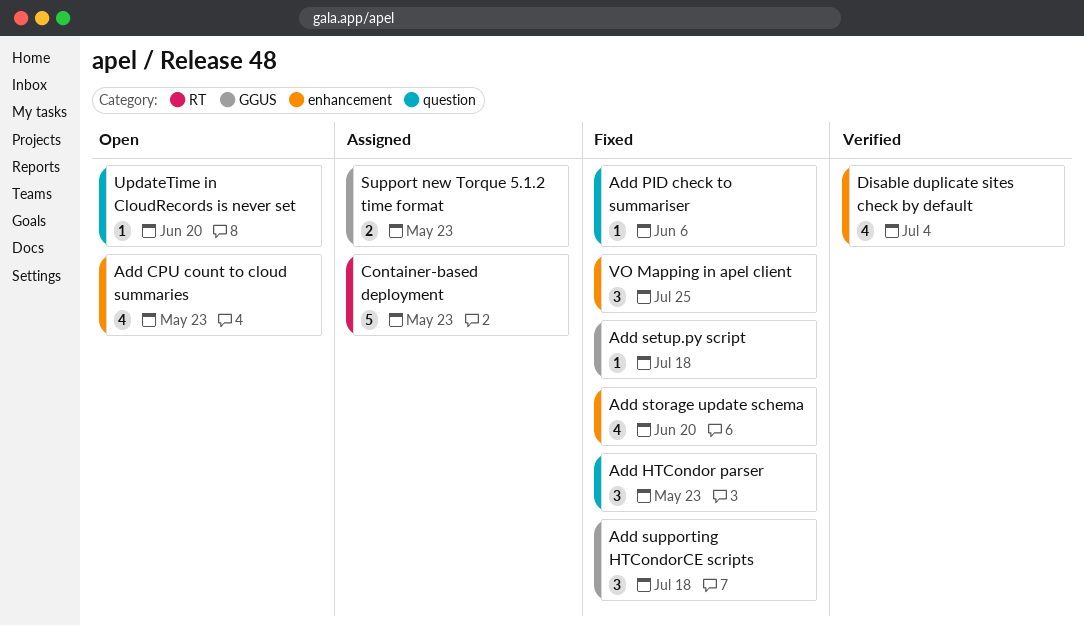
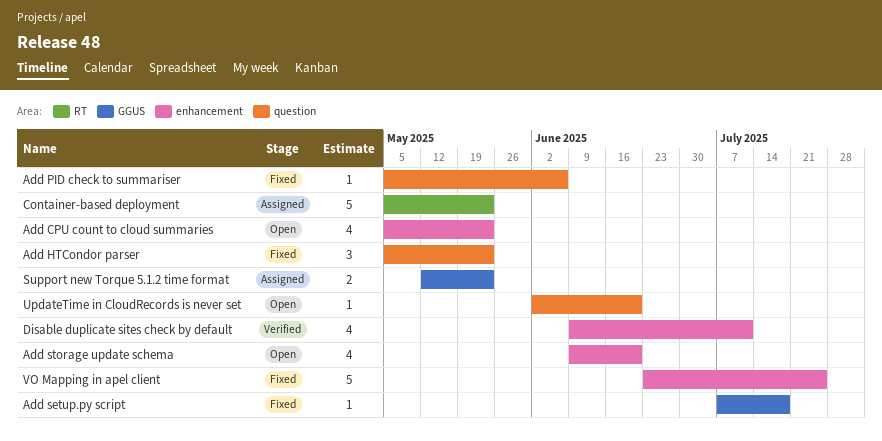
Add storage update schema, status: Fixed -> Open
Add supporting HTCondorCE scripts: present -> none
Disable duplicate sites check by default, due: Jul 4 -> Jul 11
VO Mapping in apel client, estimate: 3 -> 5

